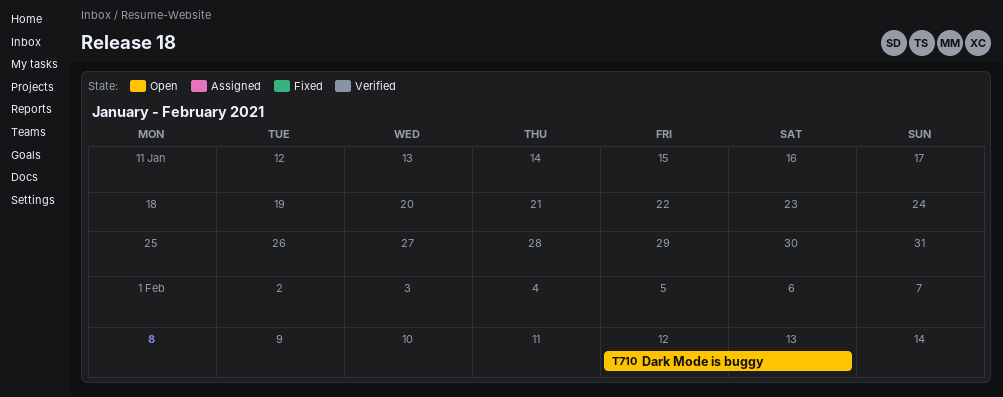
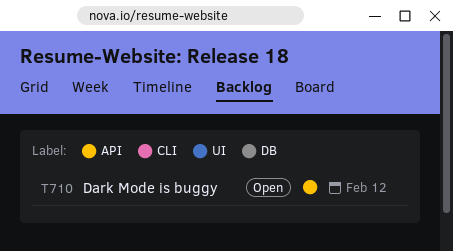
T710, due: Feb 13 -> Feb 12

